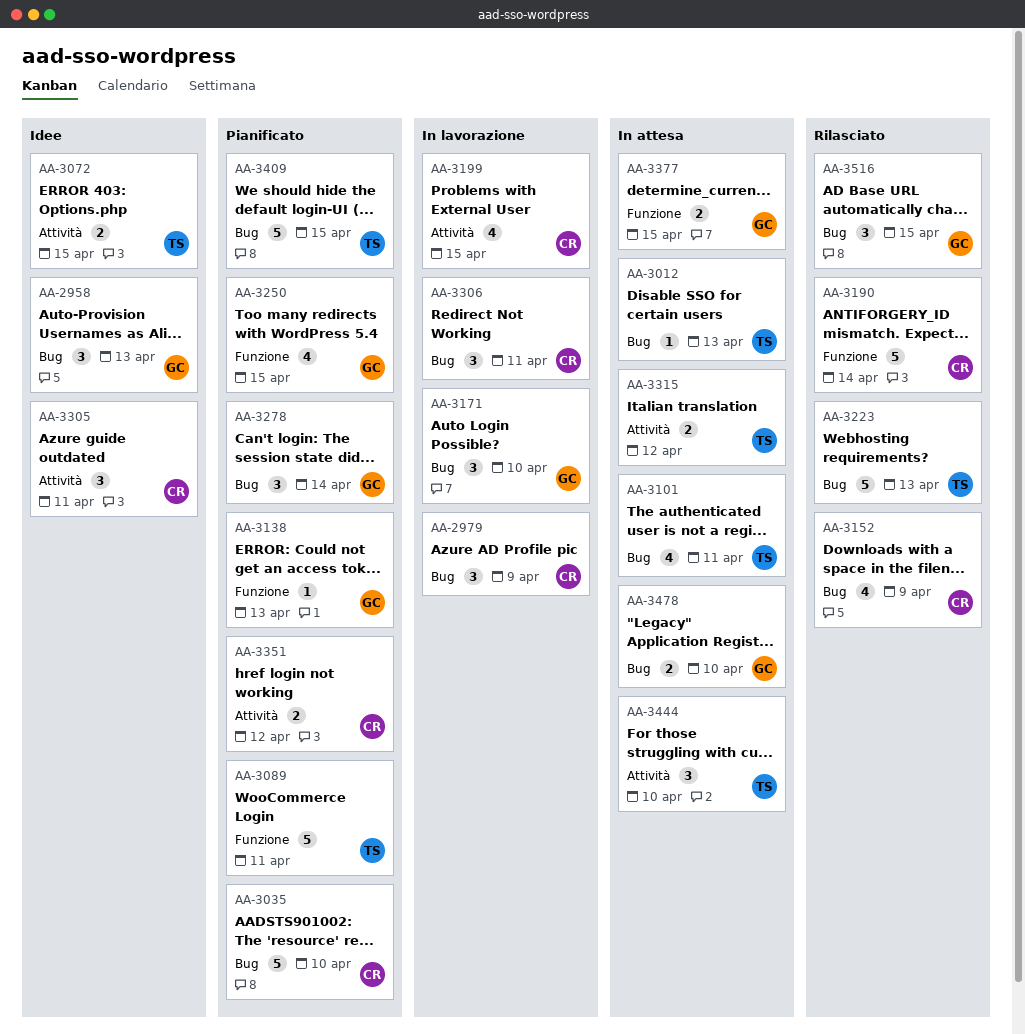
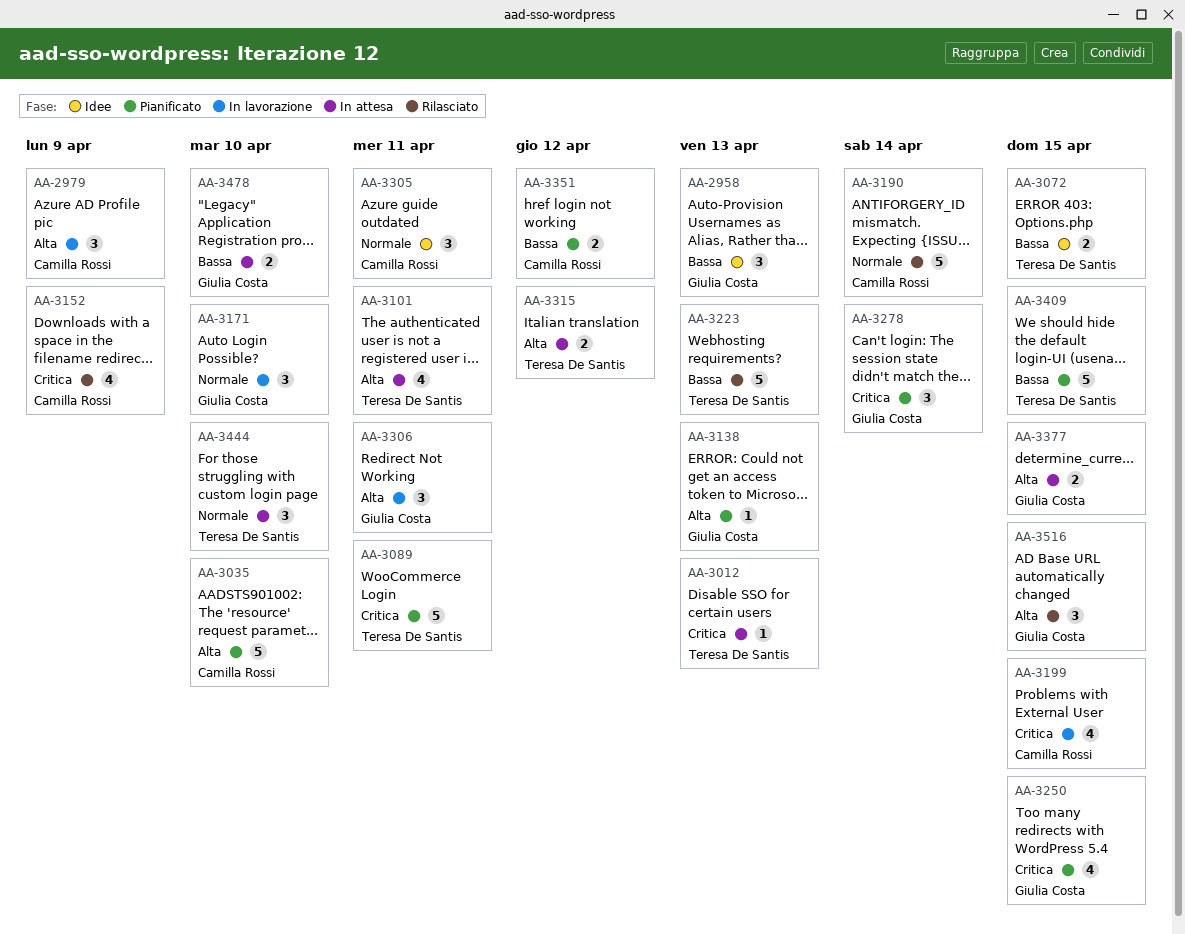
AA-3306, owner: Camilla Rossi -> Giulia Costa

